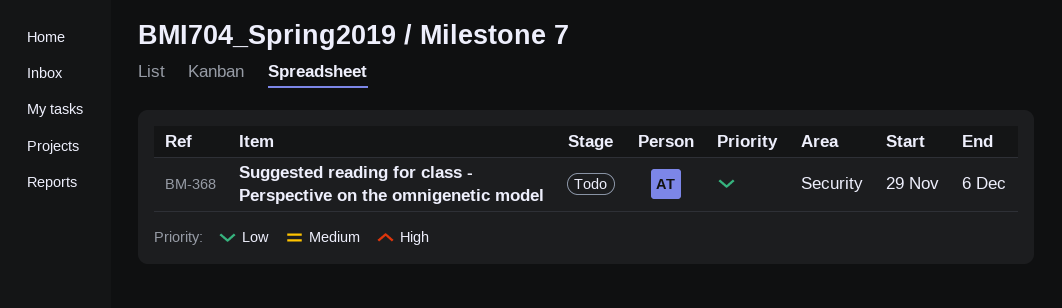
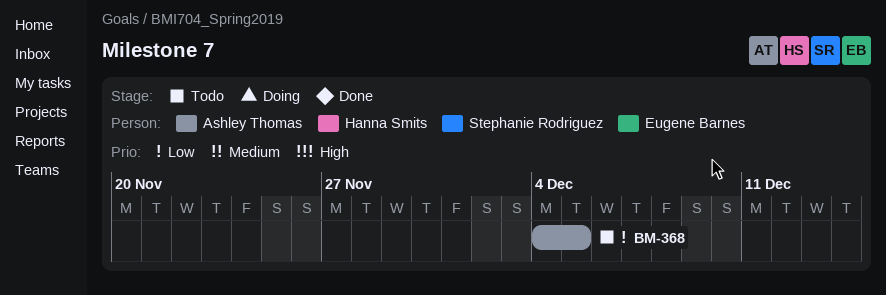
BM-368, start: Nov 29 -> Dec 4
BM-368, due: Dec 6 -> Dec 5

